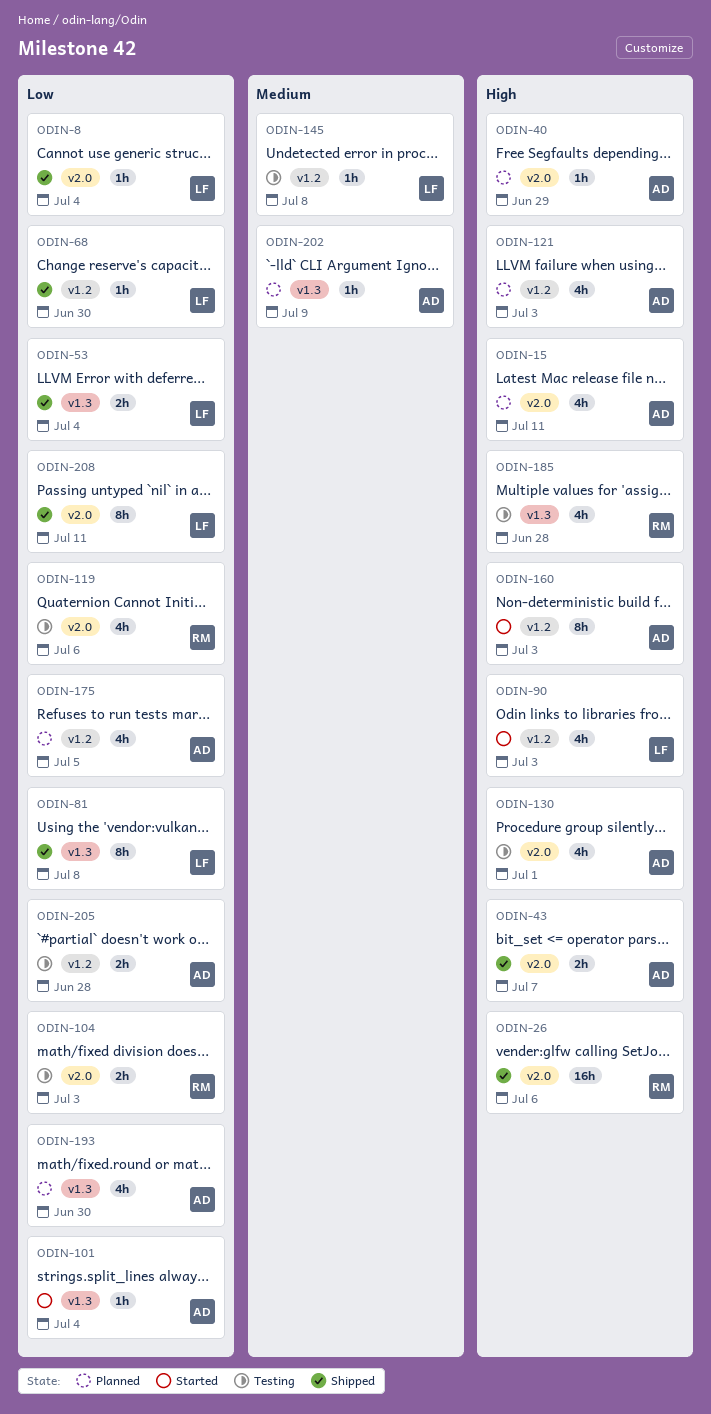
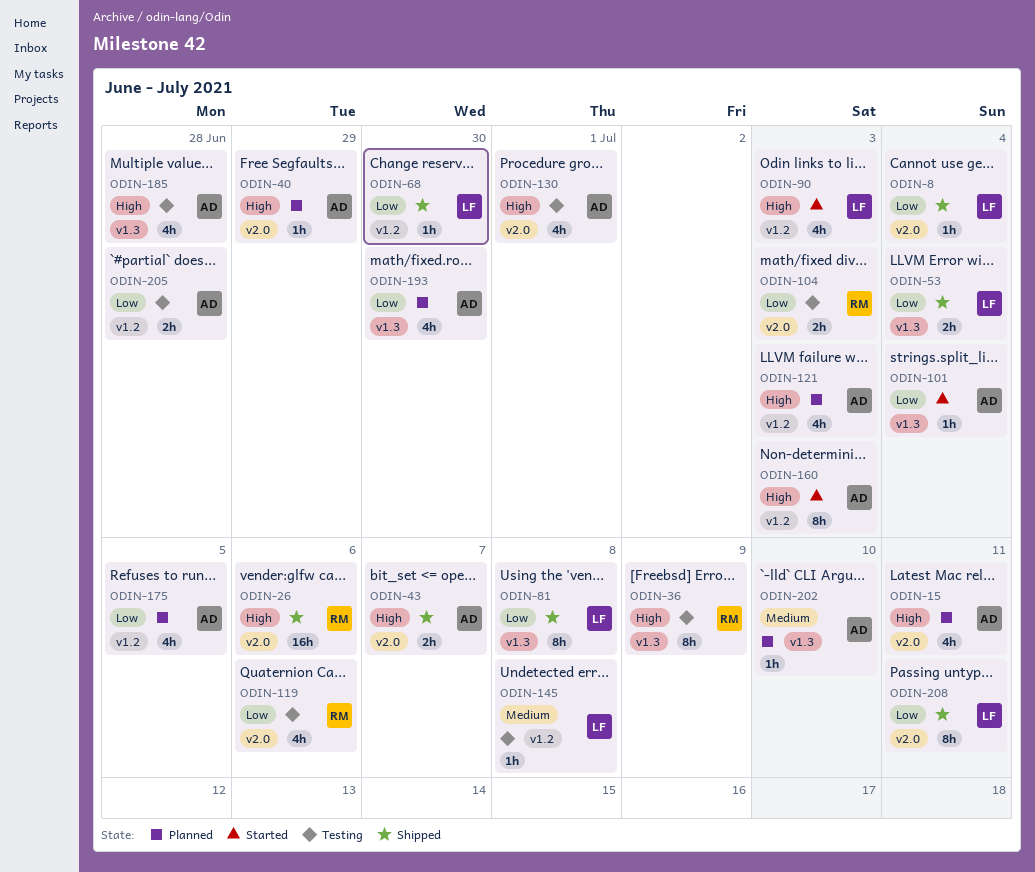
ODIN-36: none -> present
ODIN-185, owner: RM -> AD
ODIN-202, due: Jul 9 -> Jul 10

